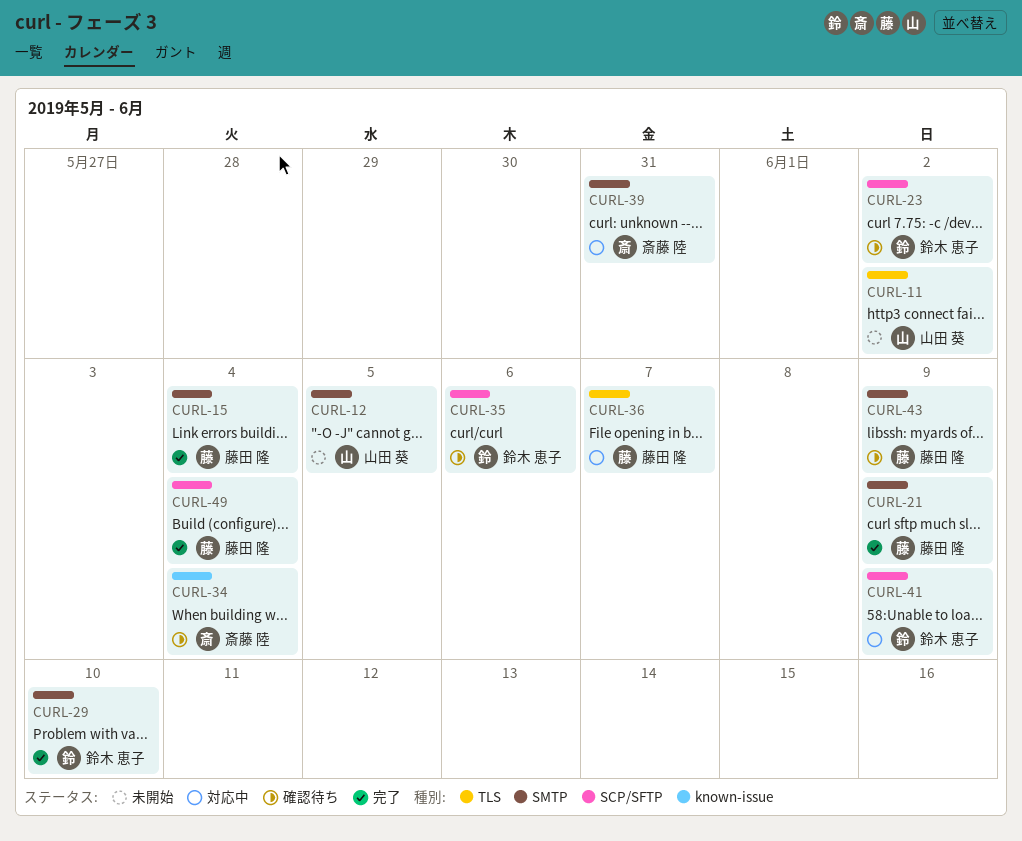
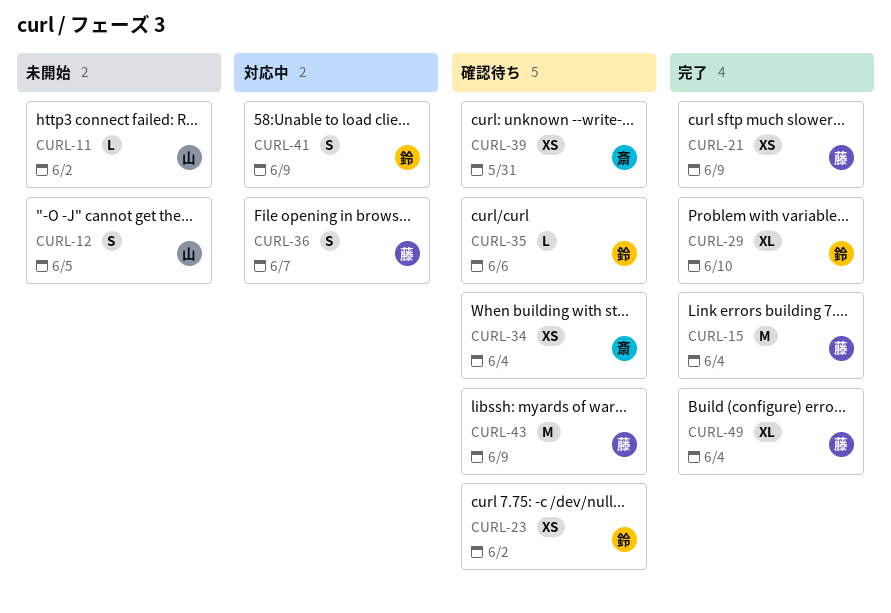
CURL-39, status: 対応中 -> 確認待ち

